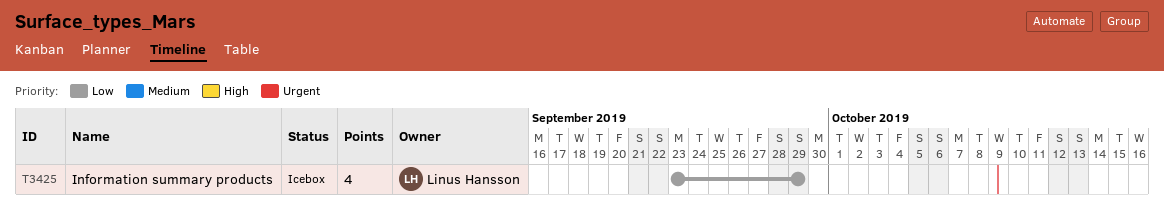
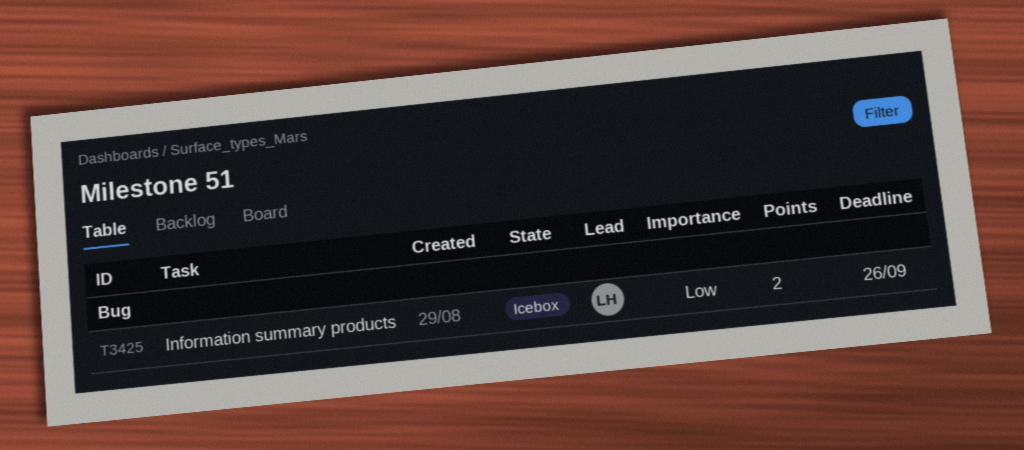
T3425, estimate: 4 -> 2
T3425, due: Sep 29 -> Sep 26

